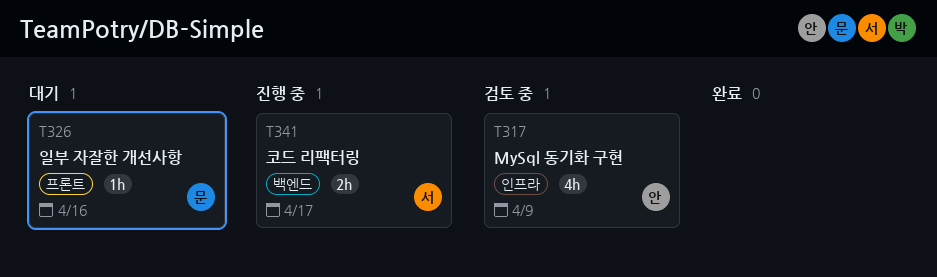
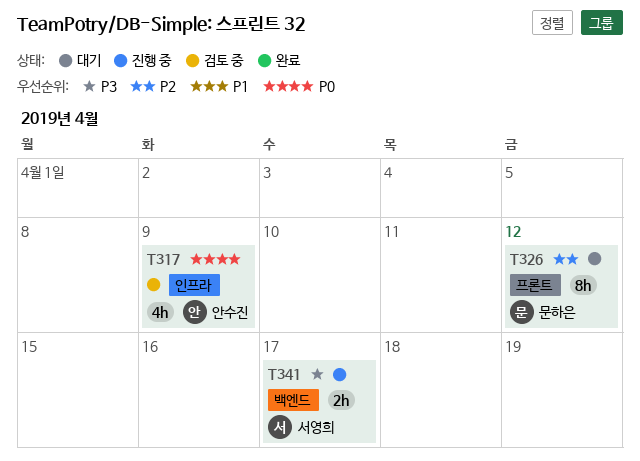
T326, estimate: 1h -> 8h
T326, due: Apr 16 -> Apr 12

